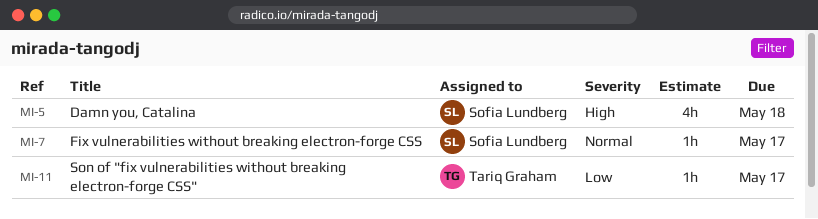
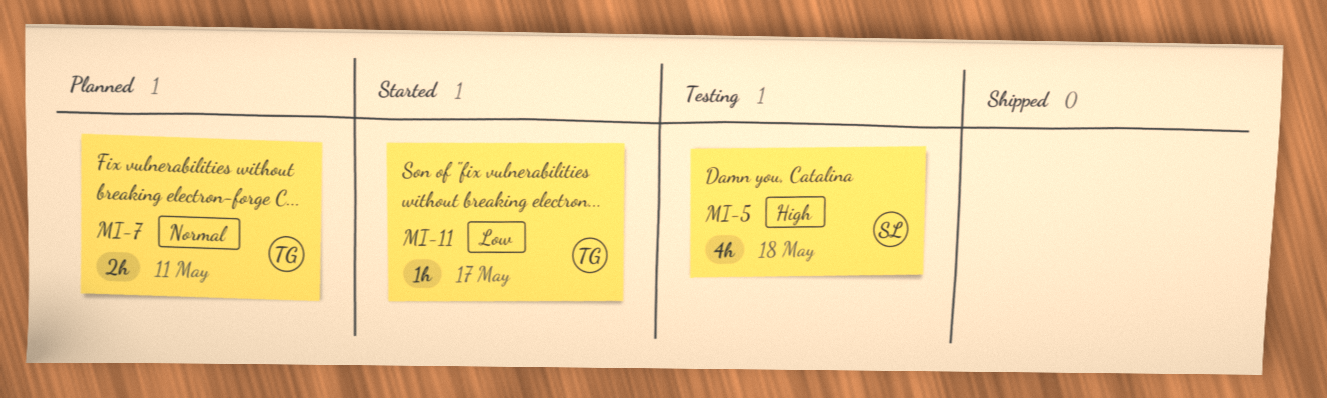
MI-7, owner: Sofia Lundberg -> Tariq Graham
MI-7, estimate: 1h -> 2h
MI-7, due: May 17 -> May 11

